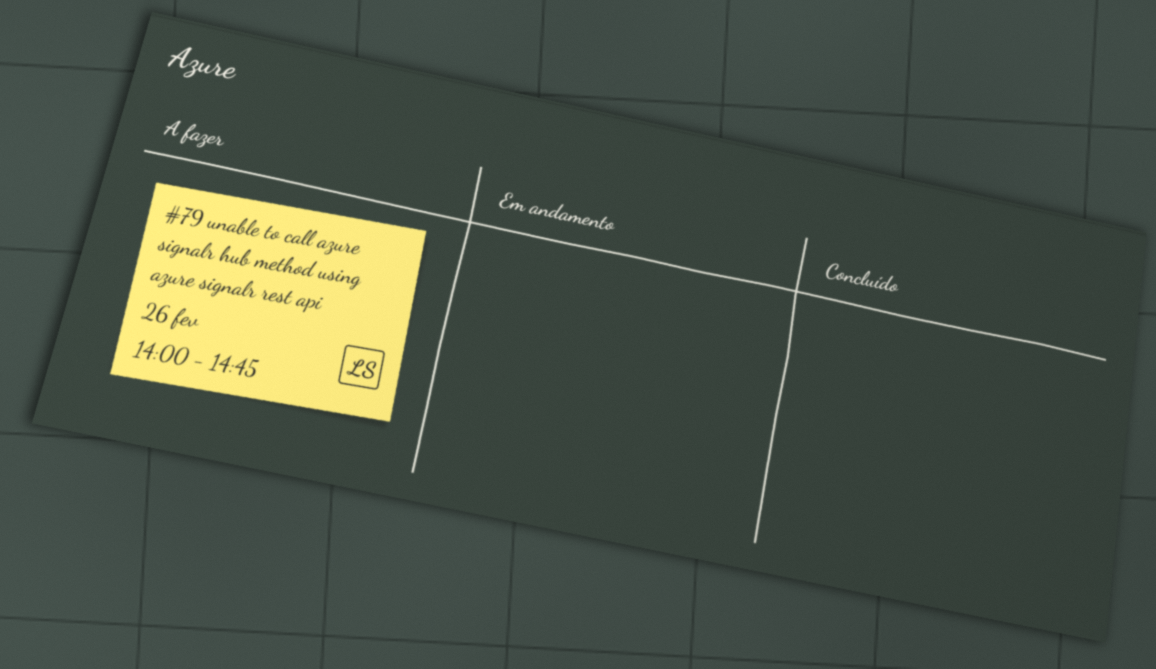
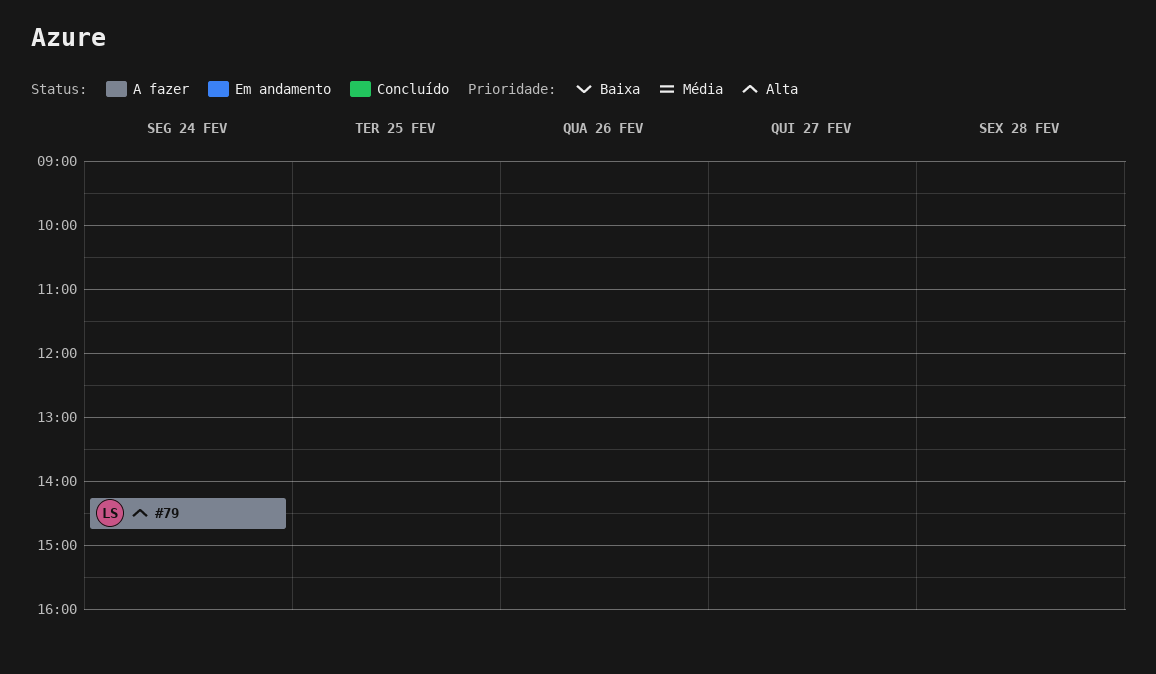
#79, day: Feb 26 -> Feb 24
#79, begins: 14:00 -> 14:15

